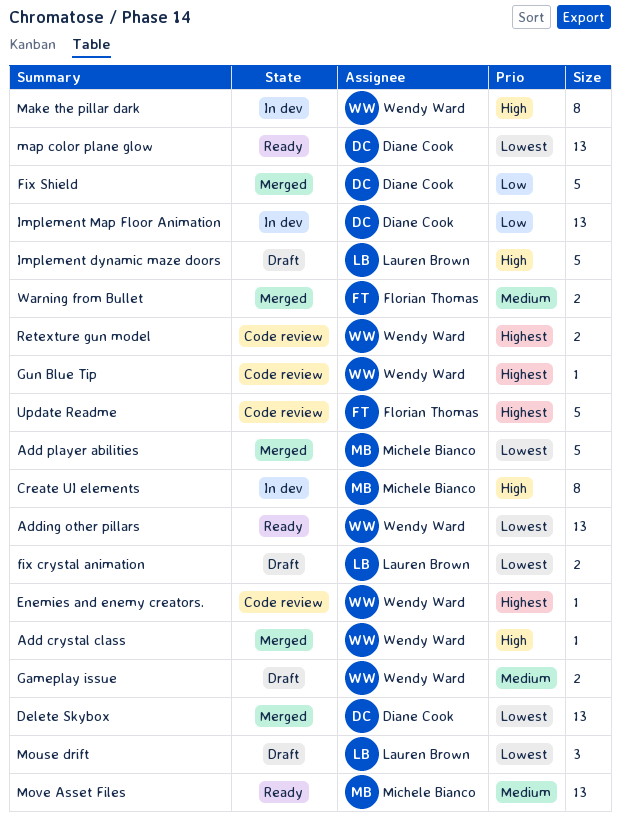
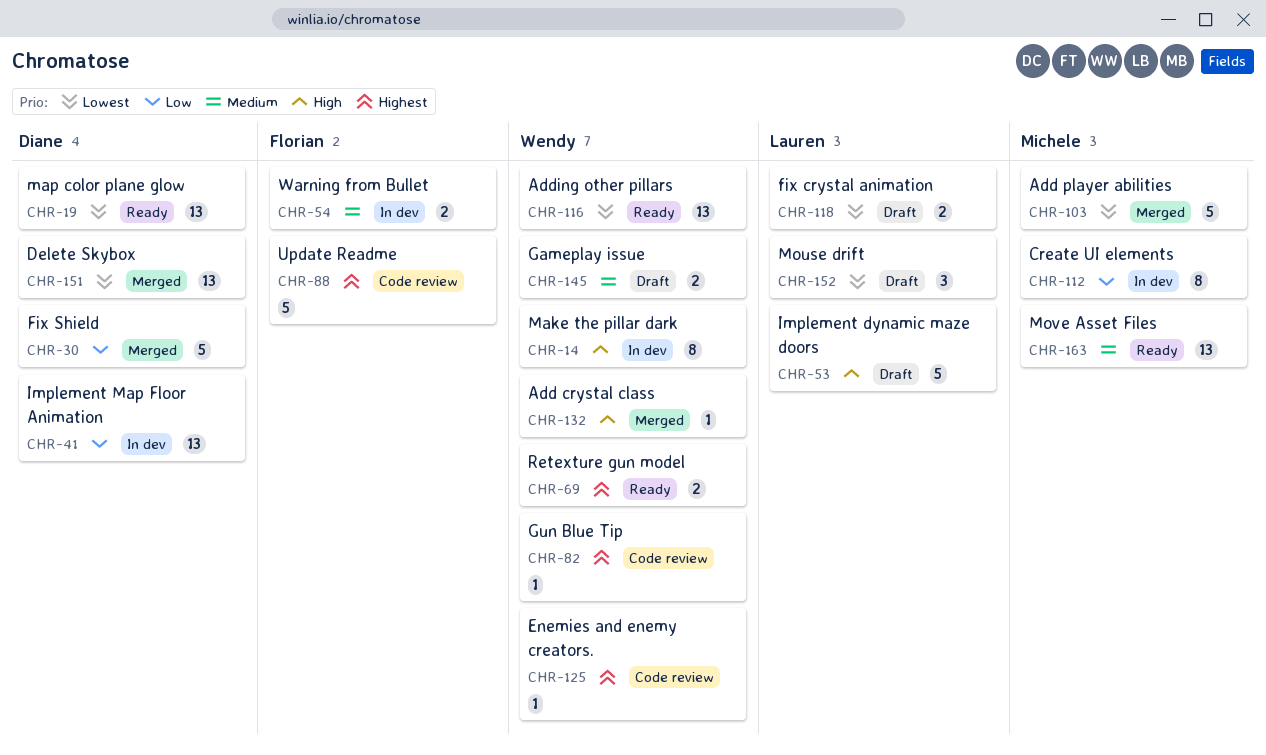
Create UI elements, priority: High -> Low
Retexture gun model, status: Code review -> Ready
Warning from Bullet, status: Merged -> In dev

